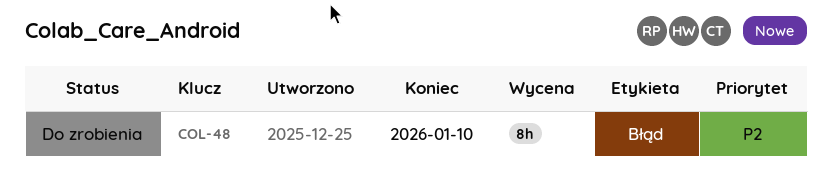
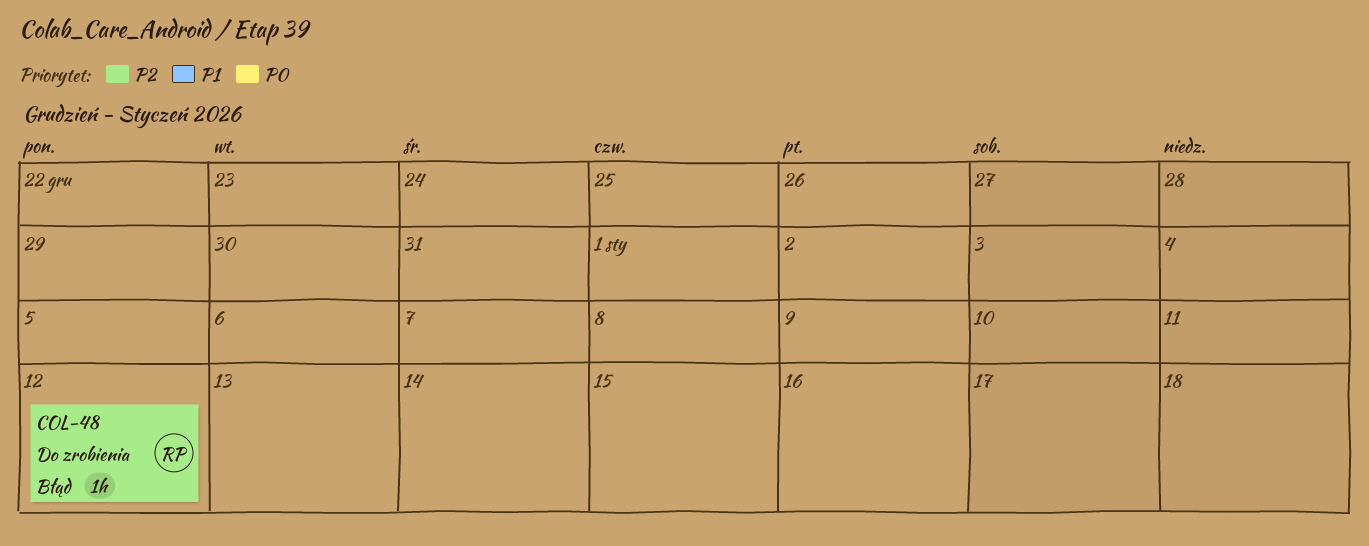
COL-48, estimate: 8h -> 1h
COL-48, due: Jan 10 -> Jan 12

